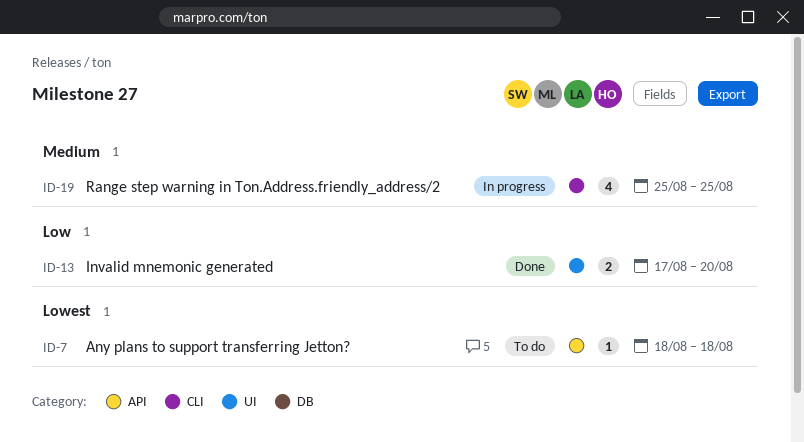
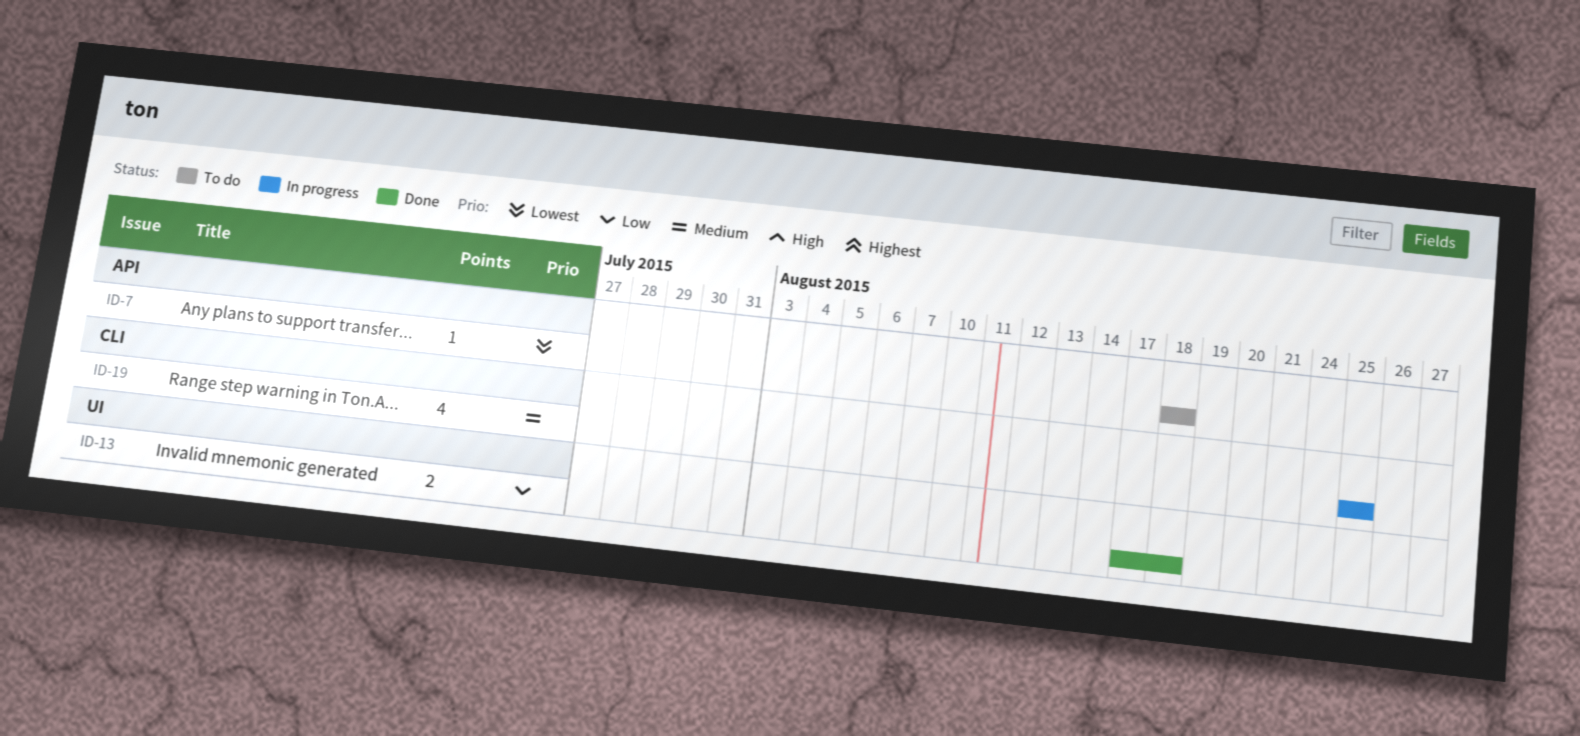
ID-13, due: Aug 20 -> Aug 18

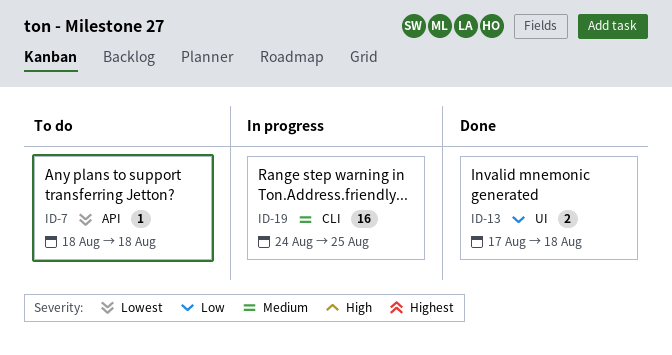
ID-19, estimate: 4 -> 16
ID-19, start: Aug 25 -> Aug 24

